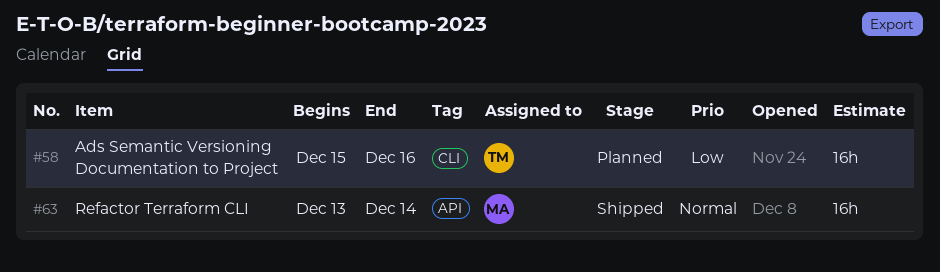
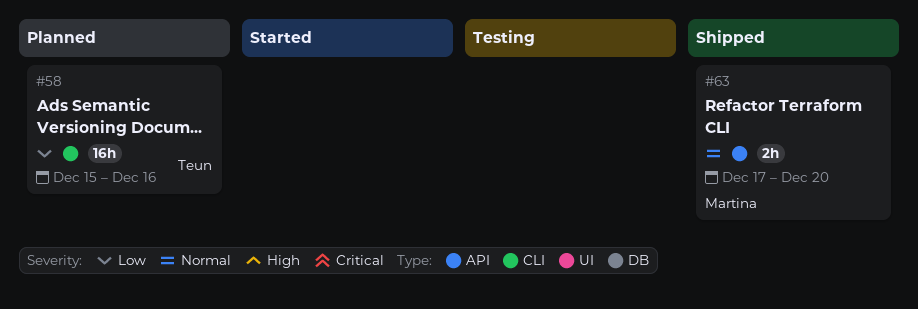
#63, estimate: 16h -> 2h
#63, start: Dec 13 -> Dec 17
#63, due: Dec 14 -> Dec 20

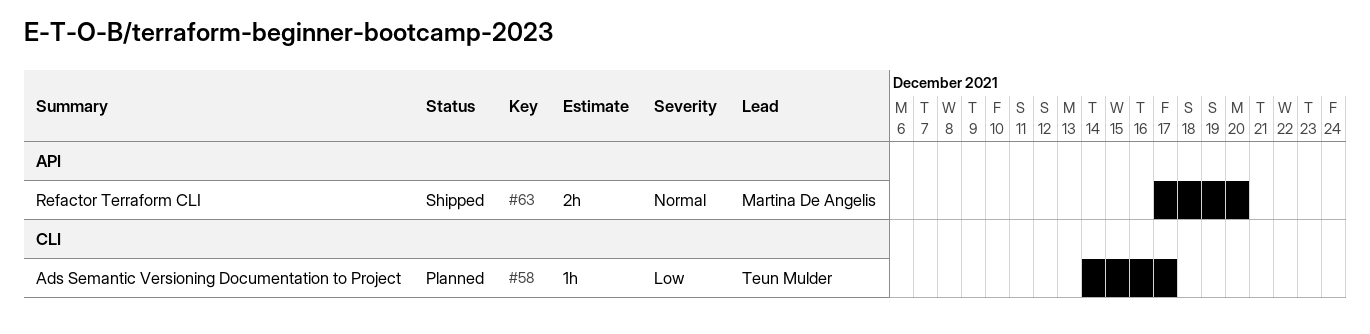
#58, estimate: 16h -> 1h
#58, start: Dec 15 -> Dec 14
#58, due: Dec 16 -> Dec 17

